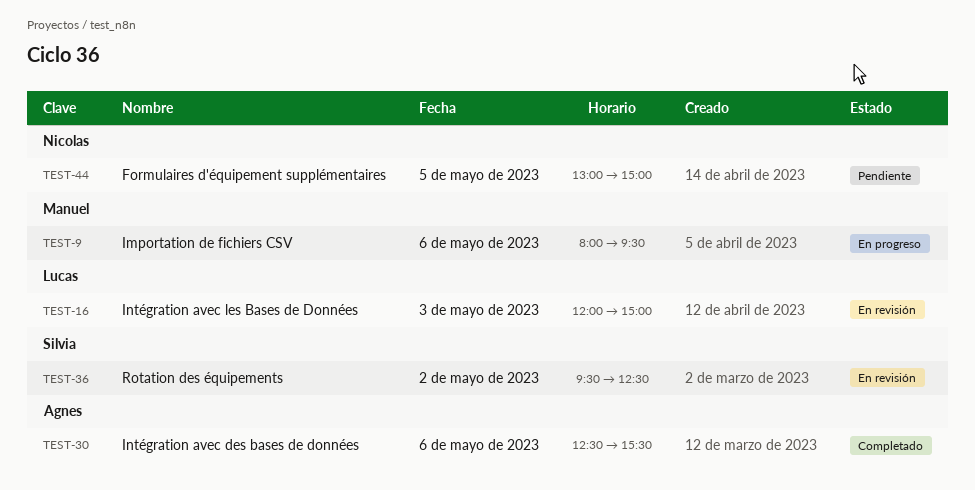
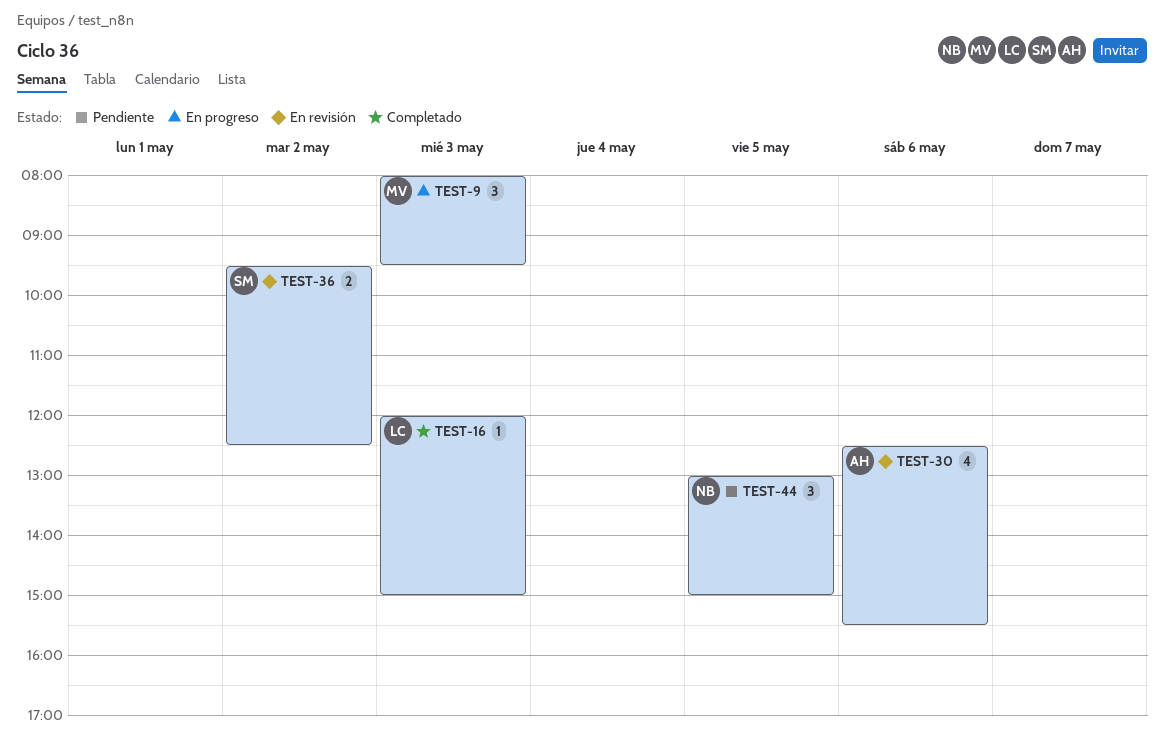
TEST-9, day: May 6 -> May 3
TEST-16, status: En revisión -> Completado
TEST-30, status: Completado -> En revisión

